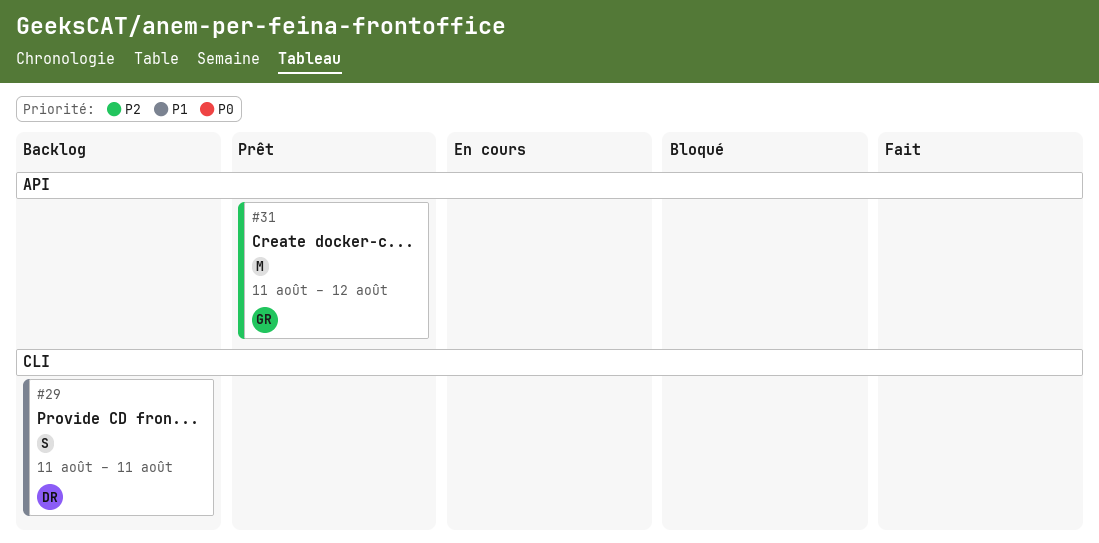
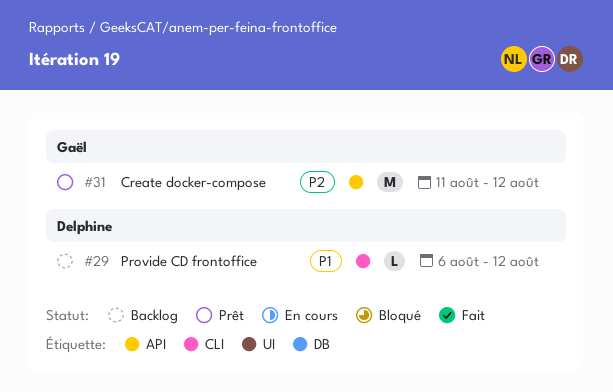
#29, estimate: S -> L
#29, start: Aug 11 -> Aug 6
#29, due: Aug 11 -> Aug 12

